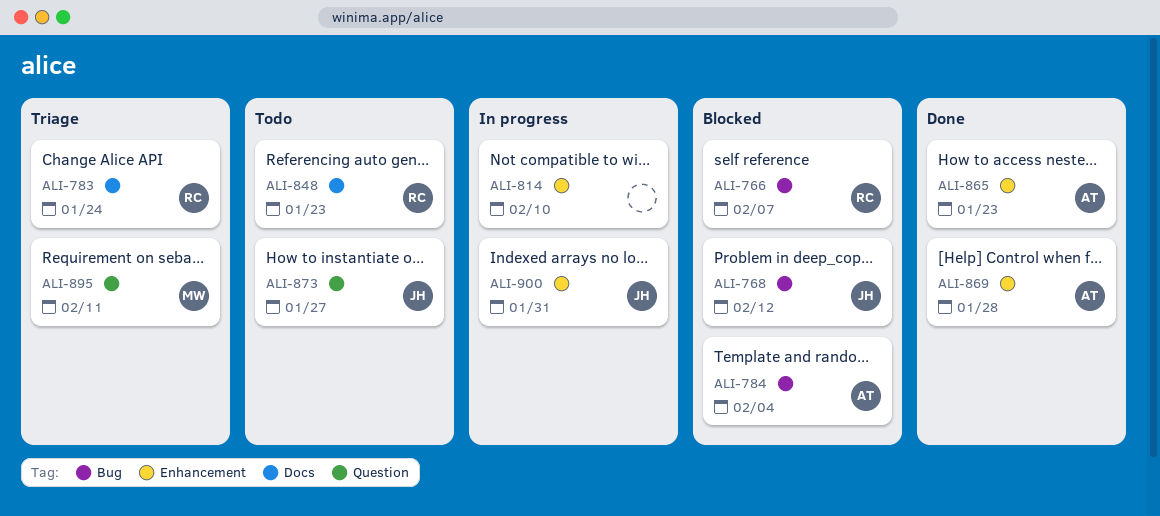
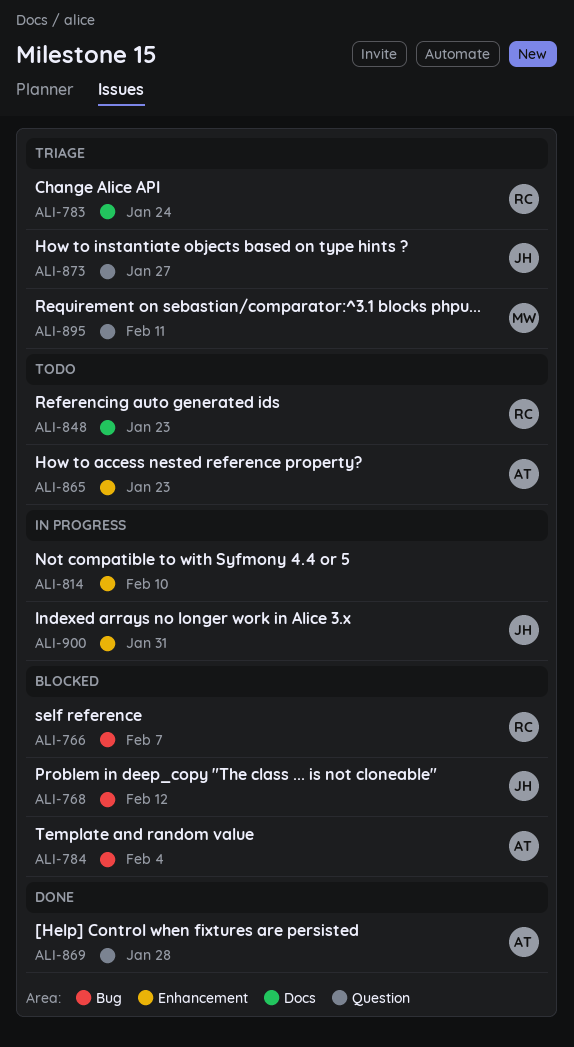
ALI-865, status: Done -> Todo
ALI-869, label: Enhancement -> Question
ALI-873, status: Todo -> Triage

